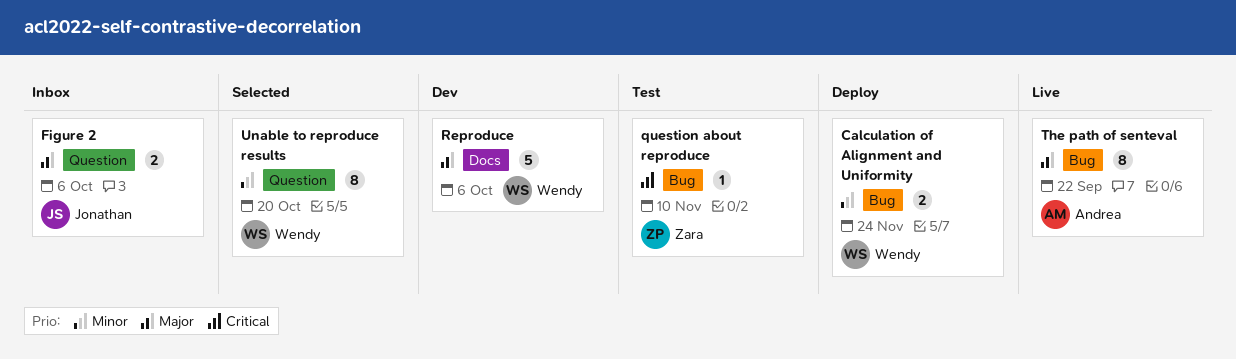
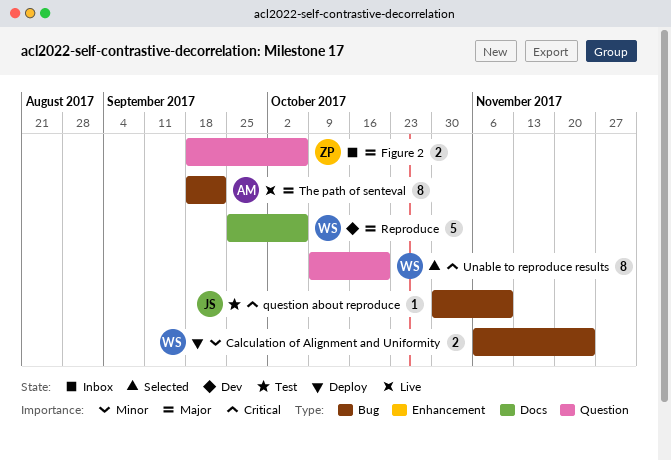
Figure 2, owner: Jonathan -> Zara
question about reproduce, owner: Zara -> Jonathan
Unable to reproduce results, priority: Minor -> Critical

